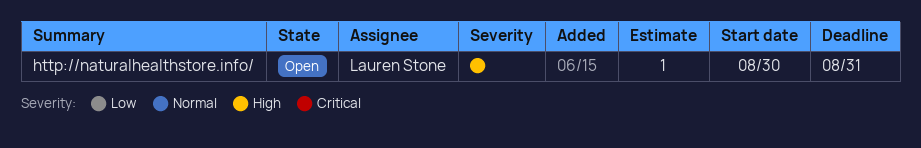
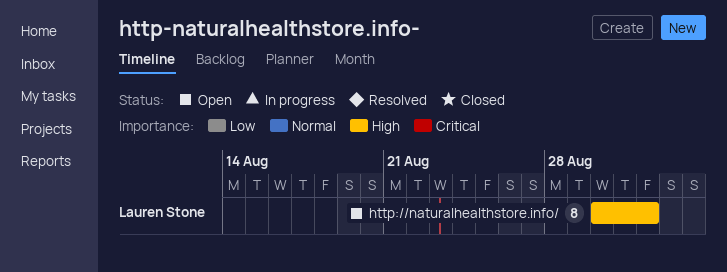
http://naturalhealthstore.info/, estimate: 1 -> 8
http://naturalhealthstore.info/, due: Aug 31 -> Sep 1

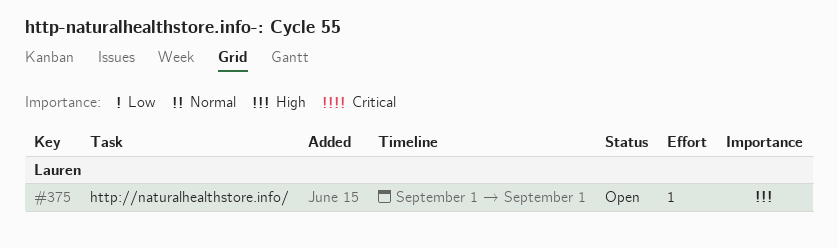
http://naturalhealthstore.info/, estimate: 8 -> 1
http://naturalhealthstore.info/, start: Aug 30 -> Sep 1

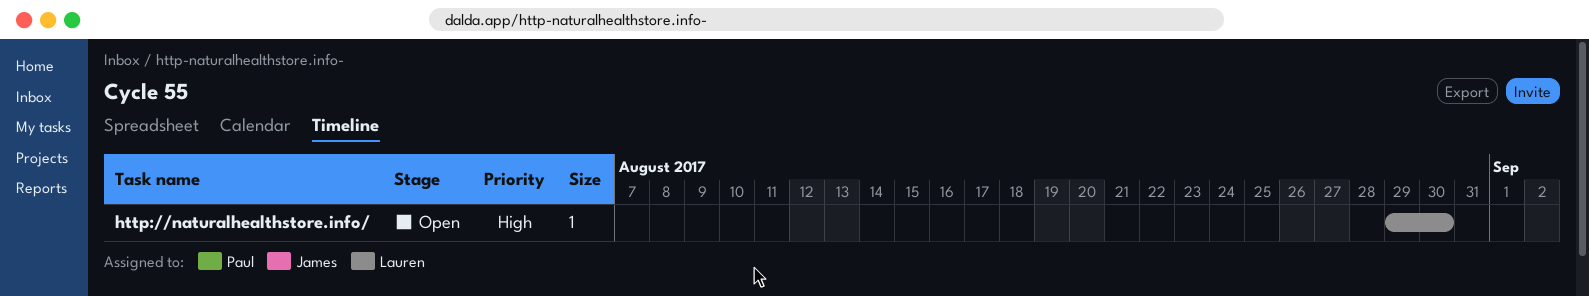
http://naturalhealthstore.info/, start: Sep 1 -> Aug 29
http://naturalhealthstore.info/, due: Sep 1 -> Aug 30

